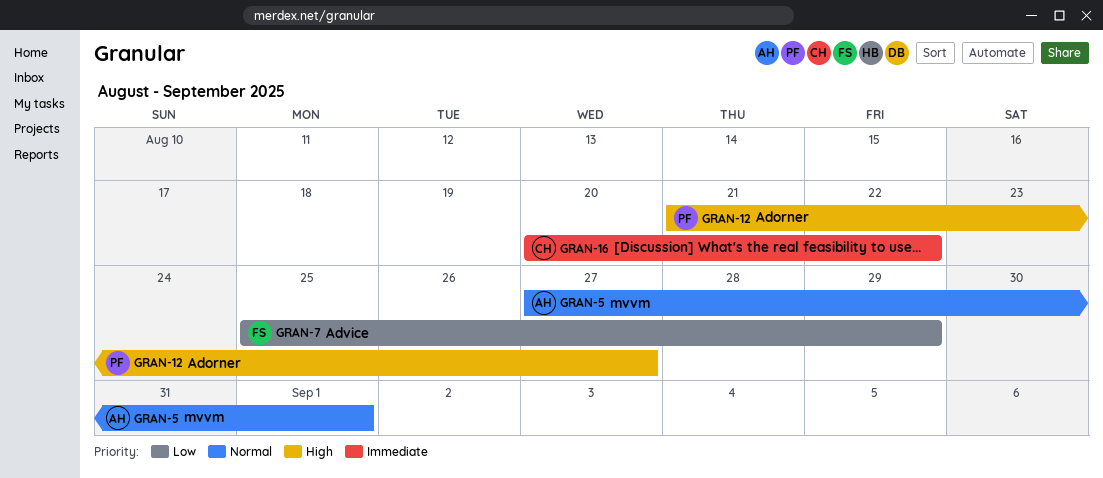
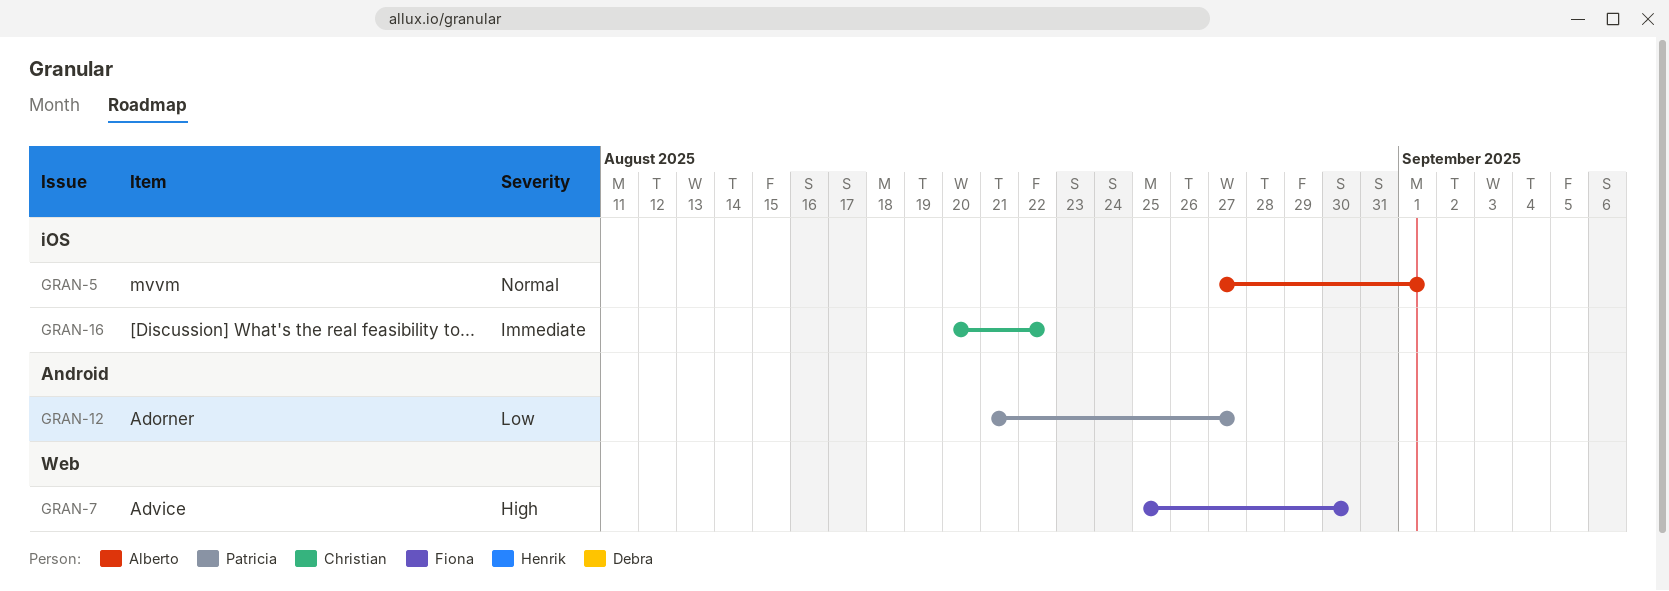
GRAN-7, priority: Low -> High
GRAN-7, due: Aug 29 -> Aug 30
GRAN-12, priority: High -> Low

